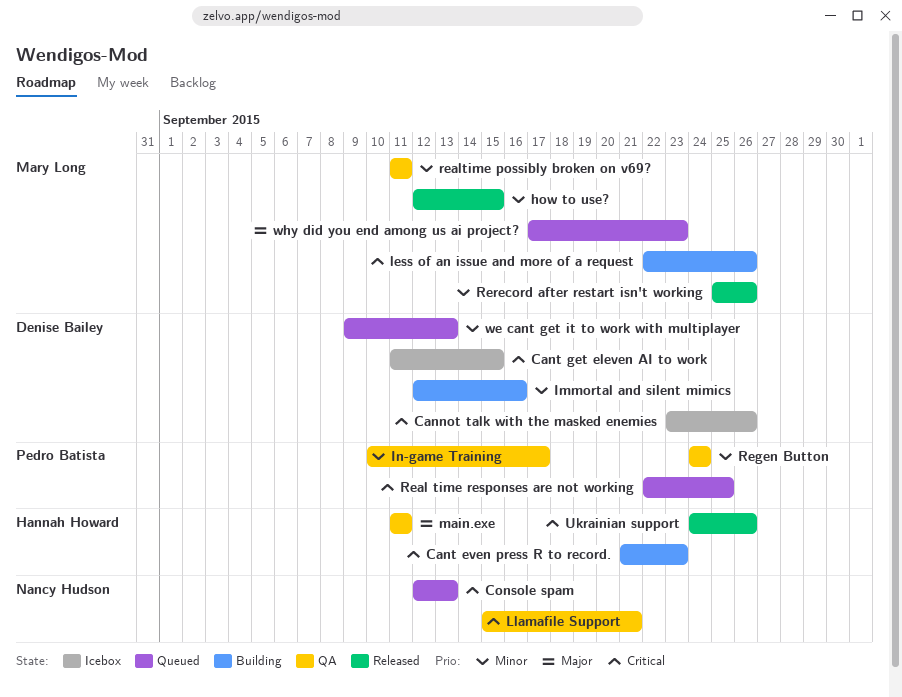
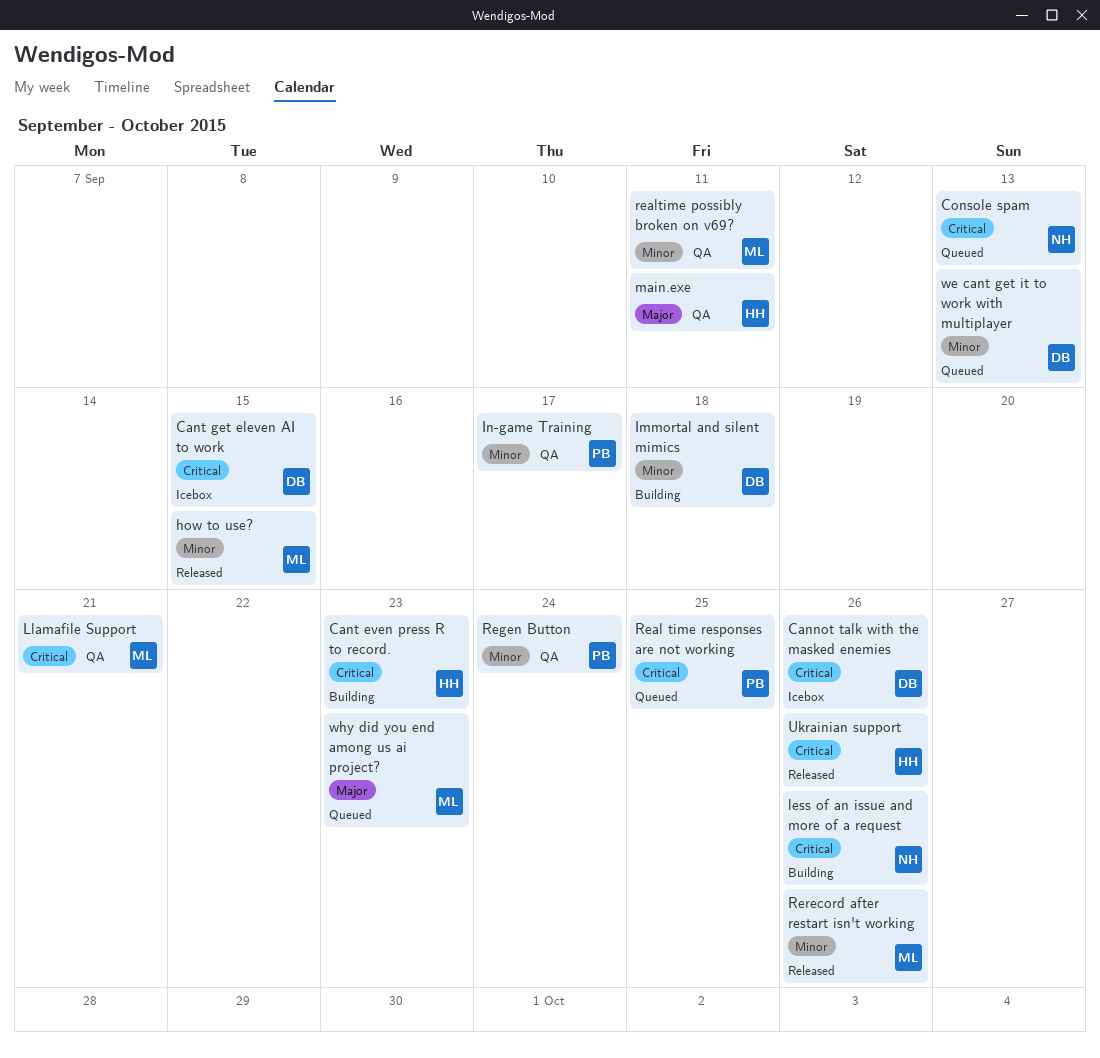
Immortal and silent mimics, due: Sep 16 -> Sep 18
less of an issue and more of a request, owner: Mary Long -> Nancy Hudson
Llamafile Support, owner: Nancy Hudson -> Mary Long

